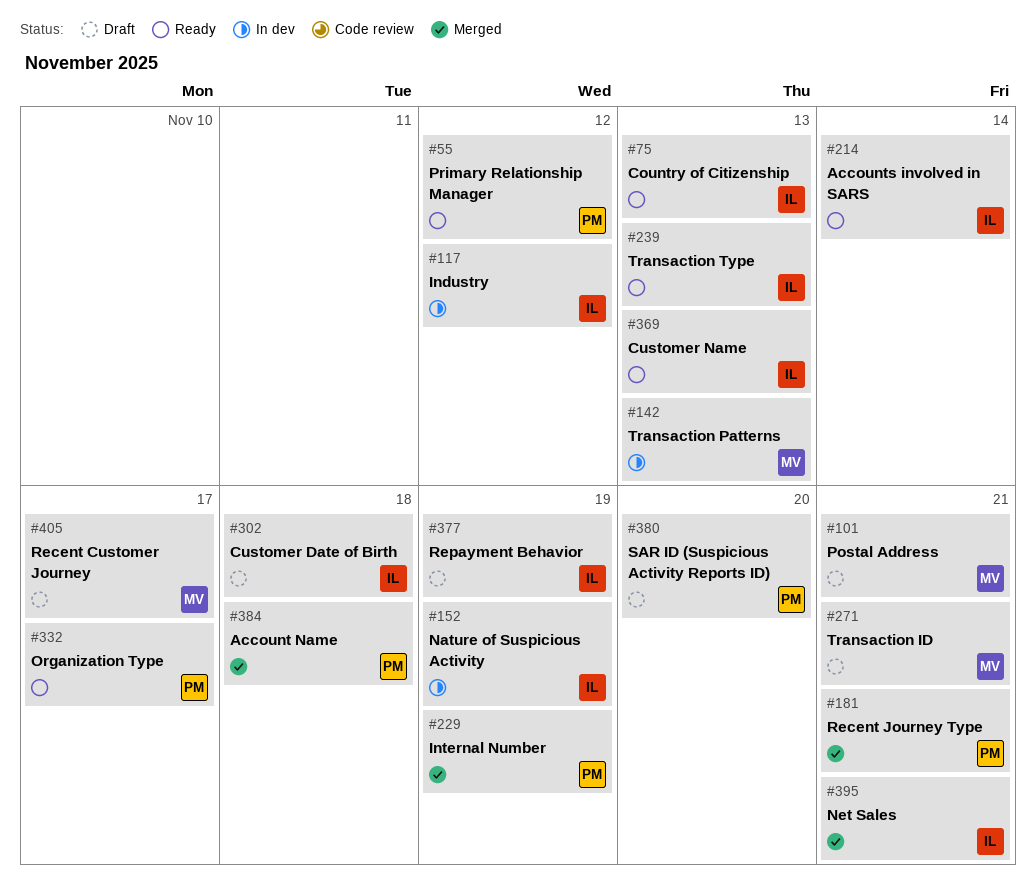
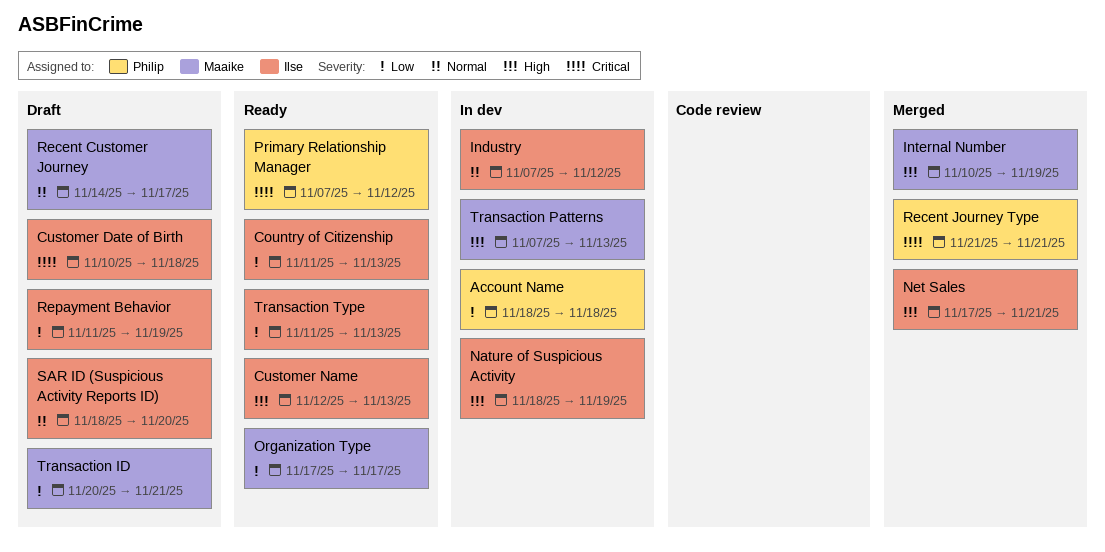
Account Name, status: Merged -> In dev
Accounts involved in SARS: present -> none
Internal Number, owner: Philip -> Maaike
Organization Type, owner: Philip -> Maaike
Postal Address: present -> none
SAR ID (Suspicious Activity Reports ID), owner: Philip -> Ilse

